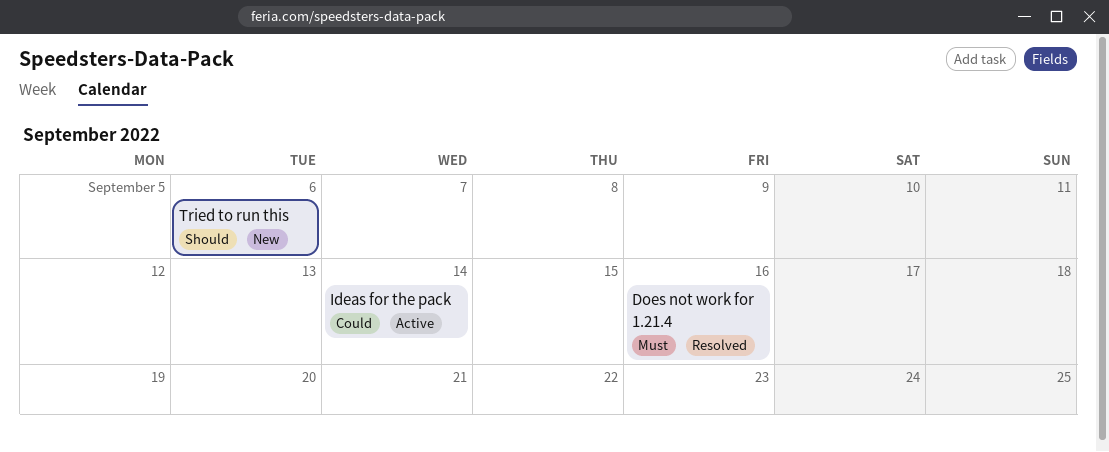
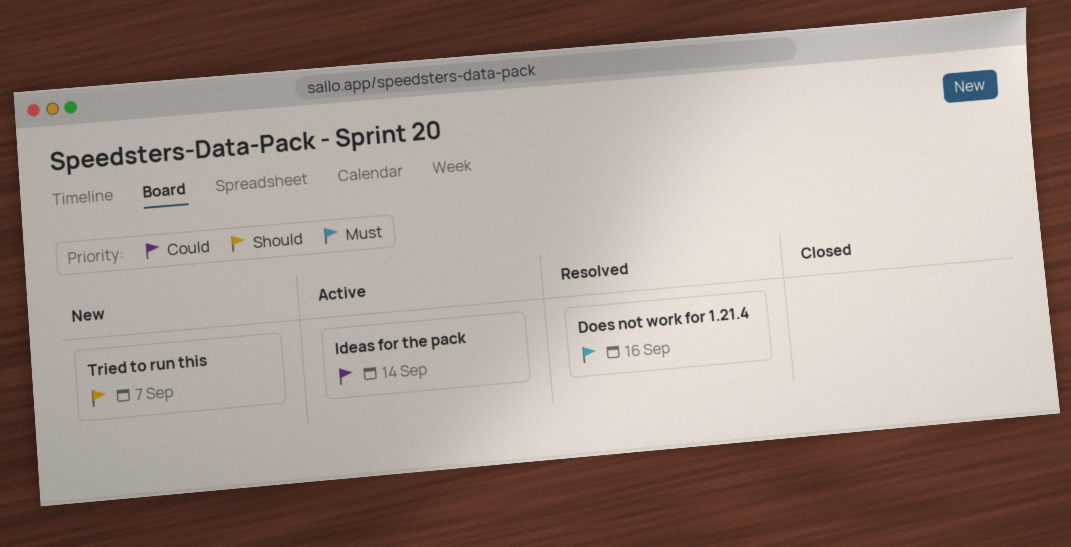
Tried to run this, due: Sep 6 -> Sep 7

